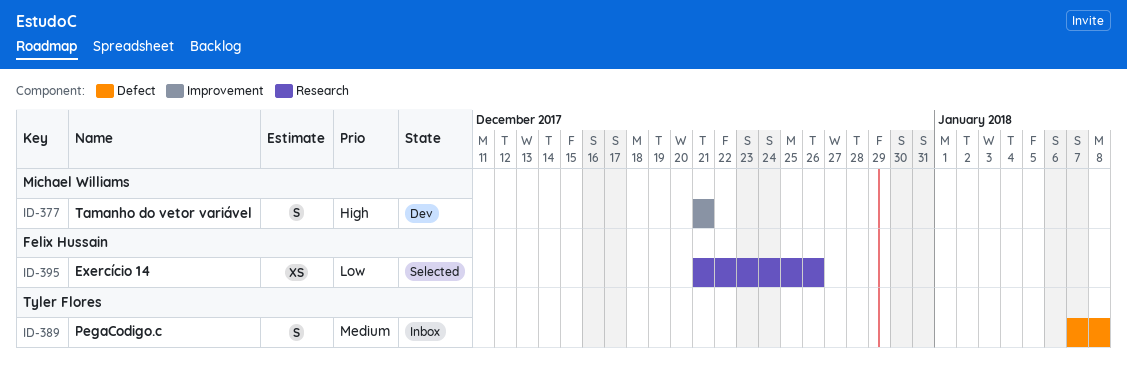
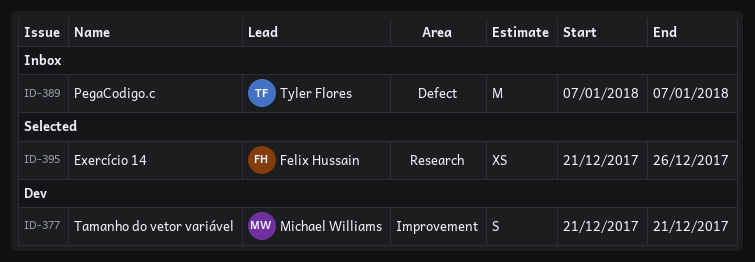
ID-389, estimate: S -> M
ID-389, due: Jan 8 -> Jan 7

